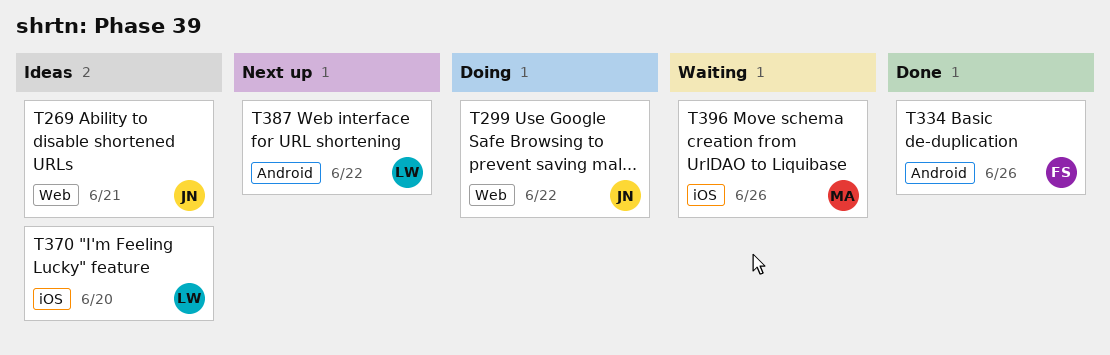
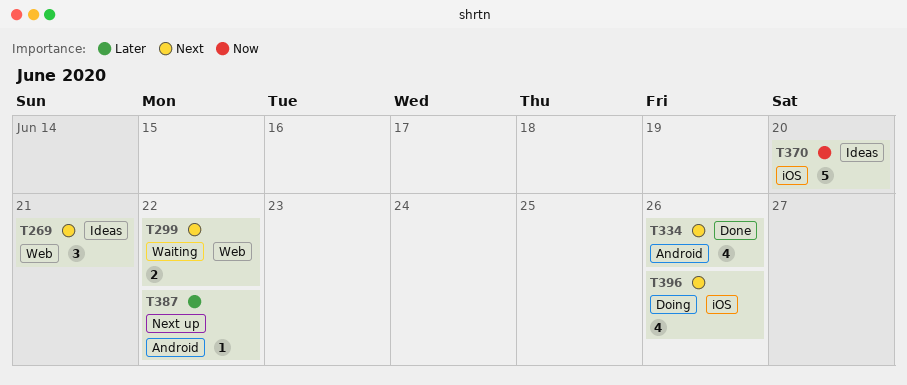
T299, status: Doing -> Waiting
T396, status: Waiting -> Doing

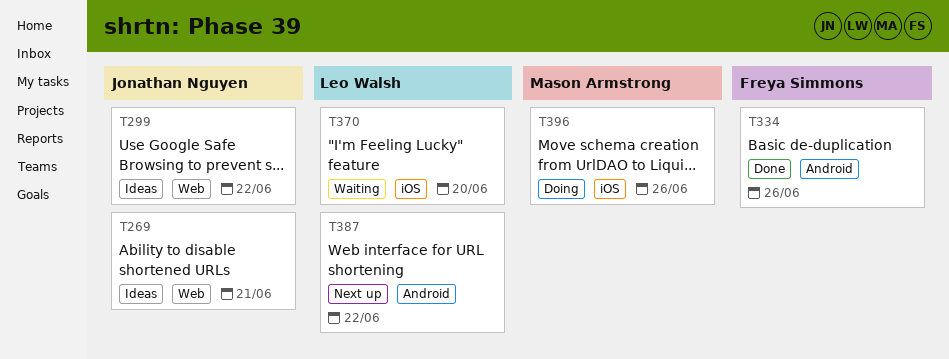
T299, status: Waiting -> Ideas
T370, status: Ideas -> Waiting

